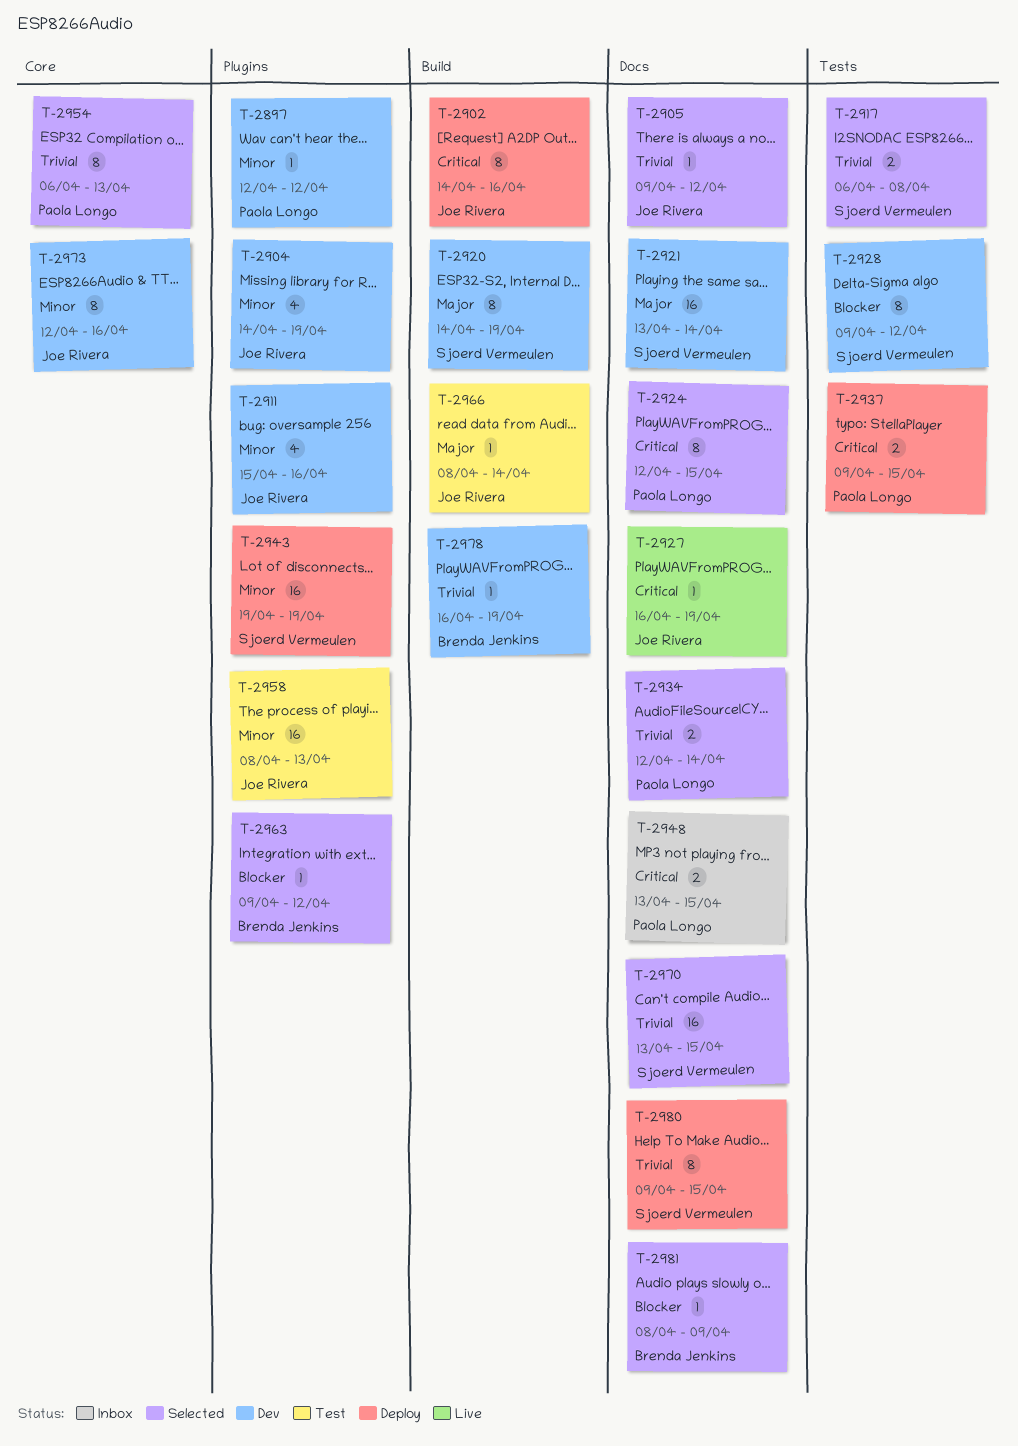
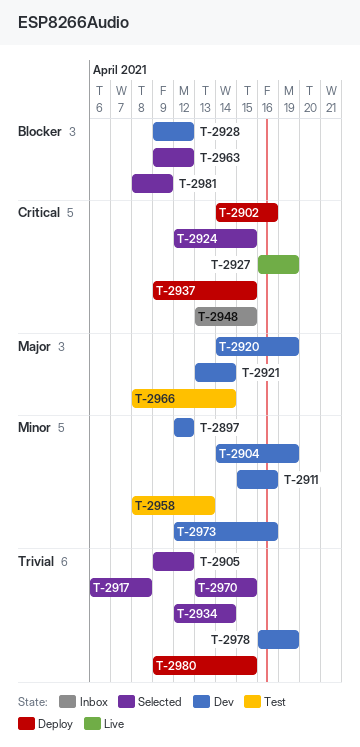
T-2943: present -> none
T-2954: present -> none

